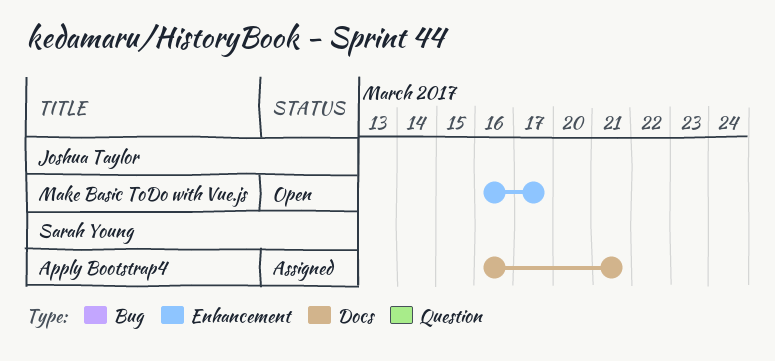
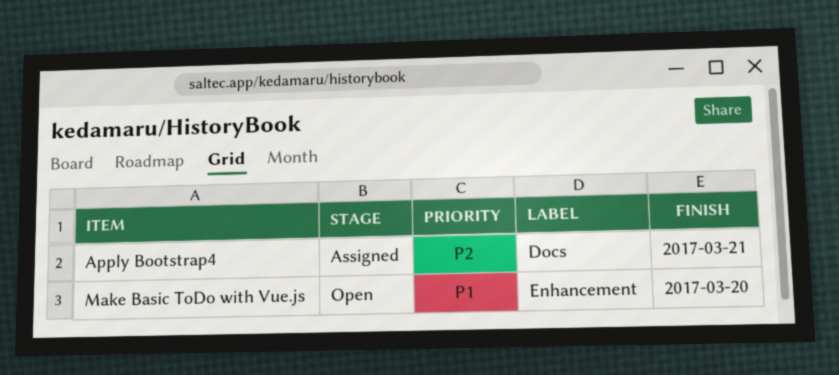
Make Basic ToDo with Vue.js, due: Mar 17 -> Mar 20

